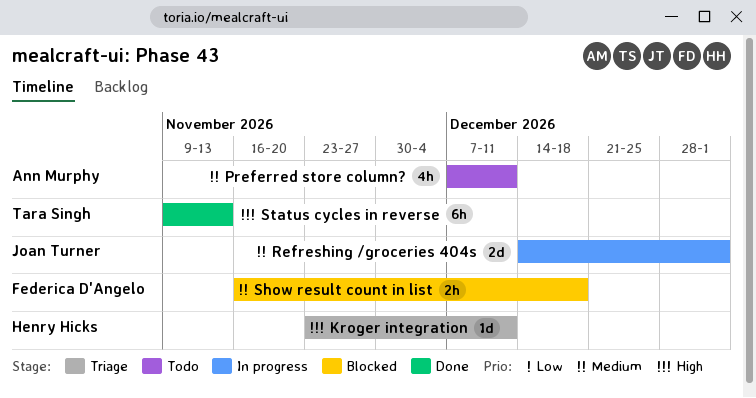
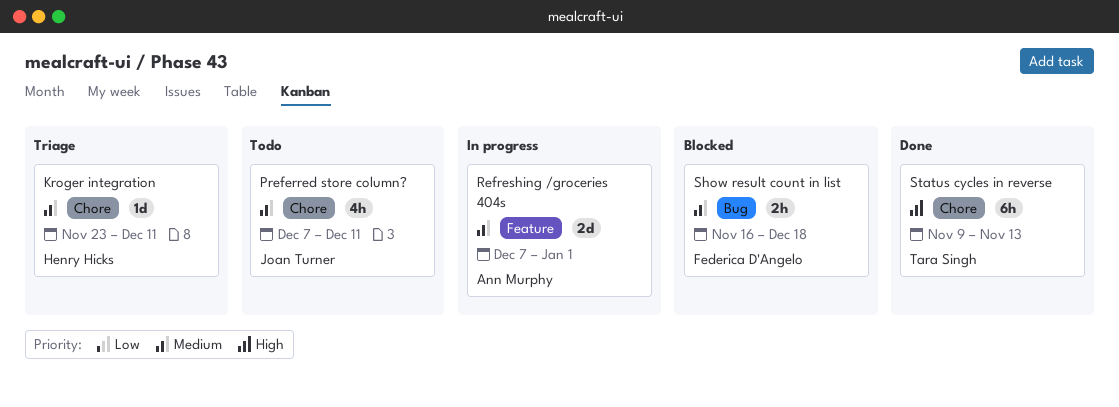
Kroger integration, priority: High -> Medium
Preferred store column?, owner: Ann Murphy -> Joan Turner
Refreshing /groceries 404s, owner: Joan Turner -> Ann Murphy
Refreshing /groceries 404s, start: Dec 14 -> Dec 7

